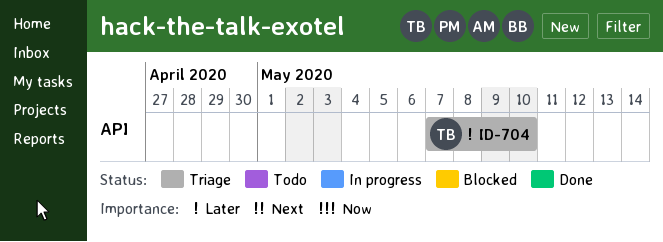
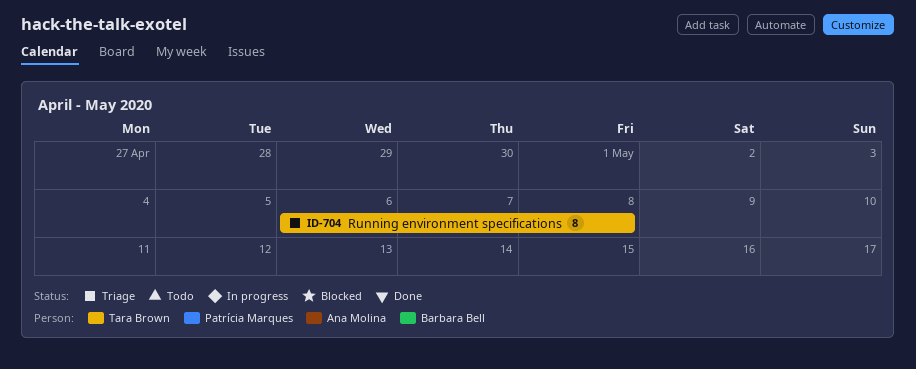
ID-704, start: May 7 -> May 6
ID-704, due: May 10 -> May 8

